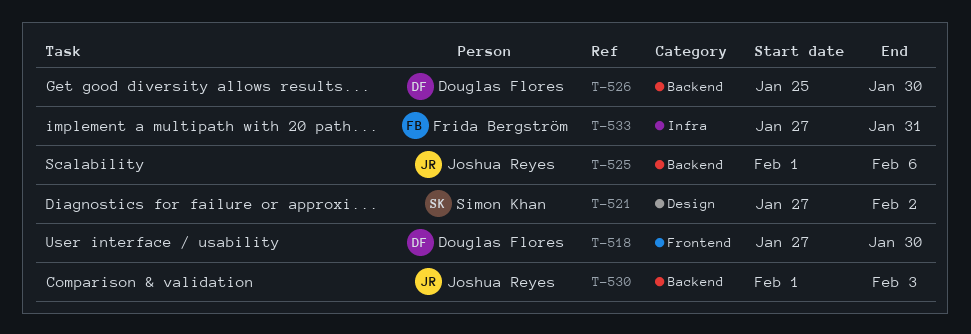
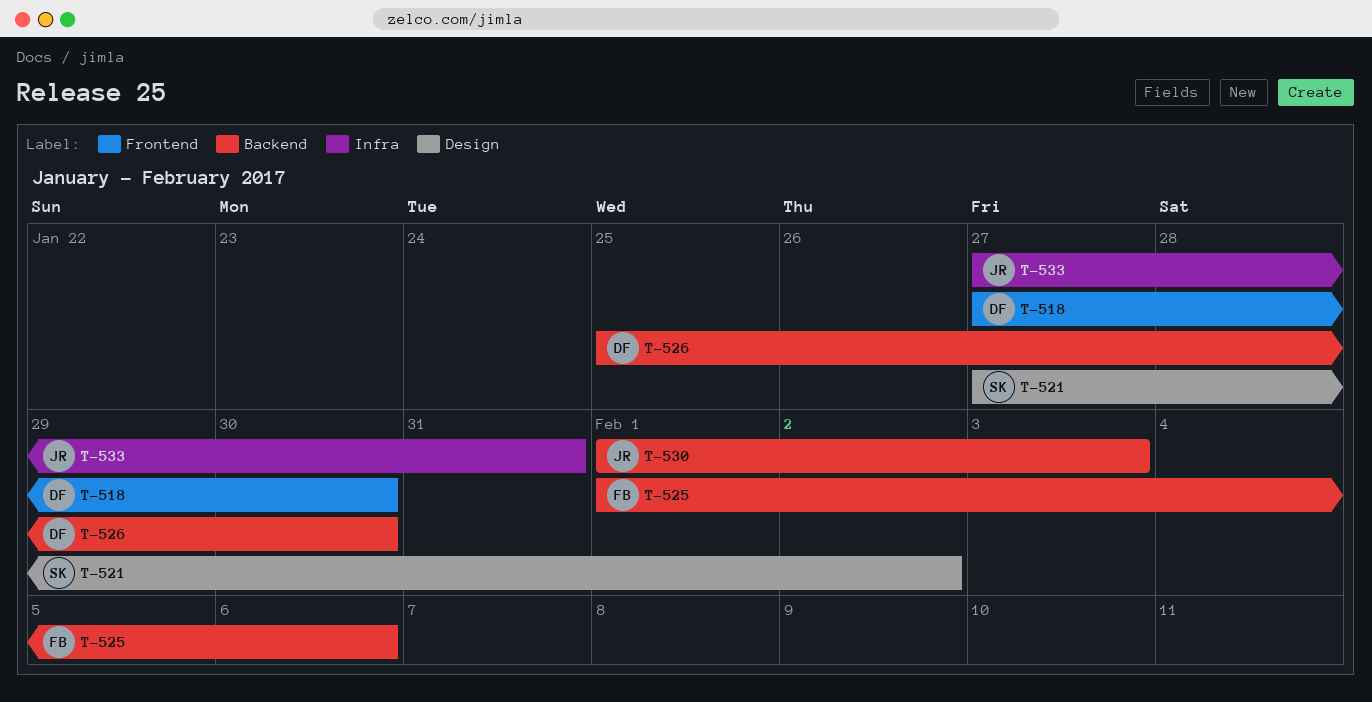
T-525, owner: Joshua Reyes -> Frida Bergström
T-533, owner: Frida Bergström -> Joshua Reyes

